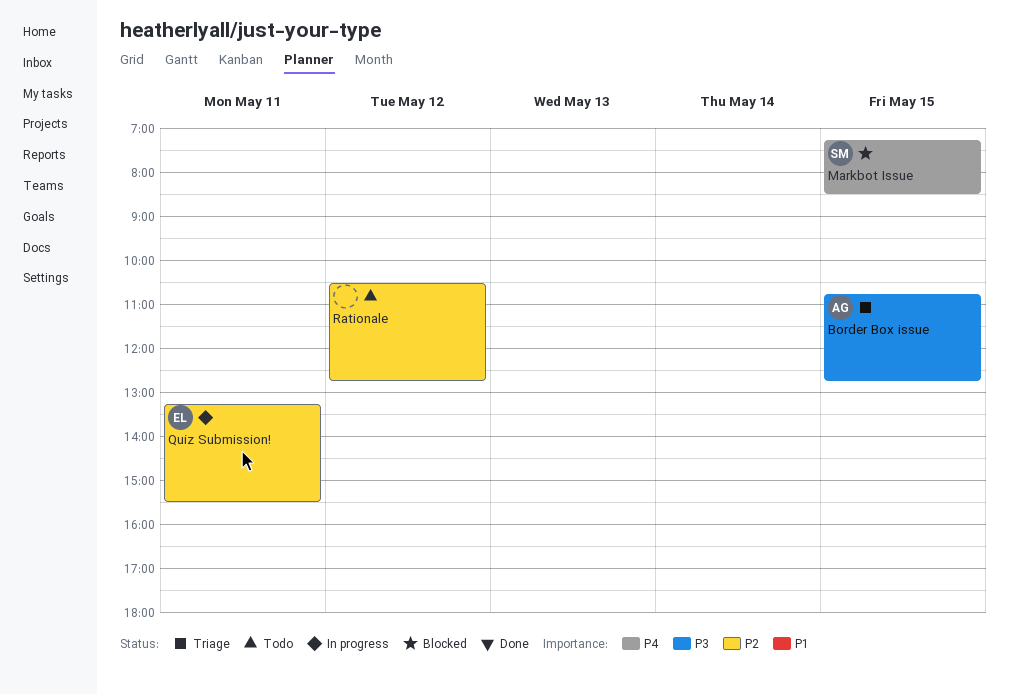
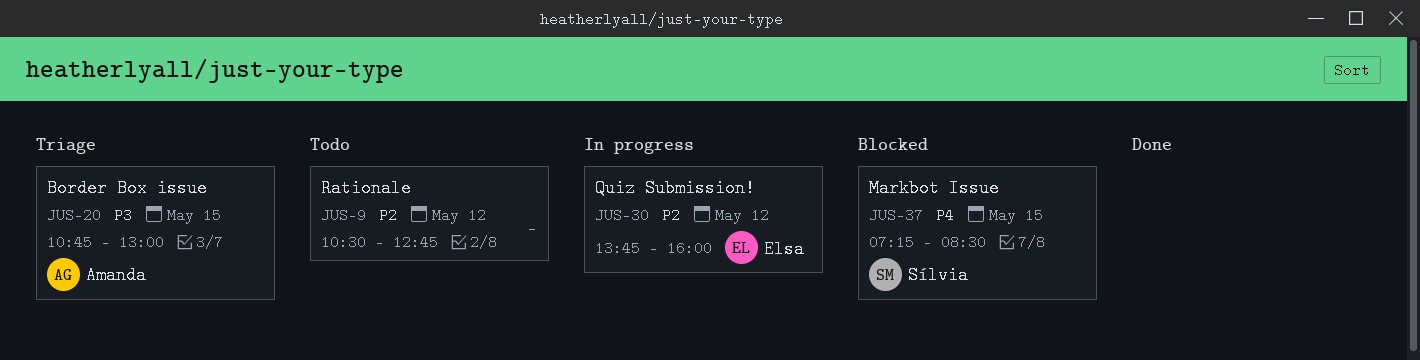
Border Box issue, ends: 12:45 -> 13:00
Quiz Submission!, day: May 11 -> May 12
Quiz Submission!, begins: 13:15 -> 13:45
Quiz Submission!, ends: 15:30 -> 16:00

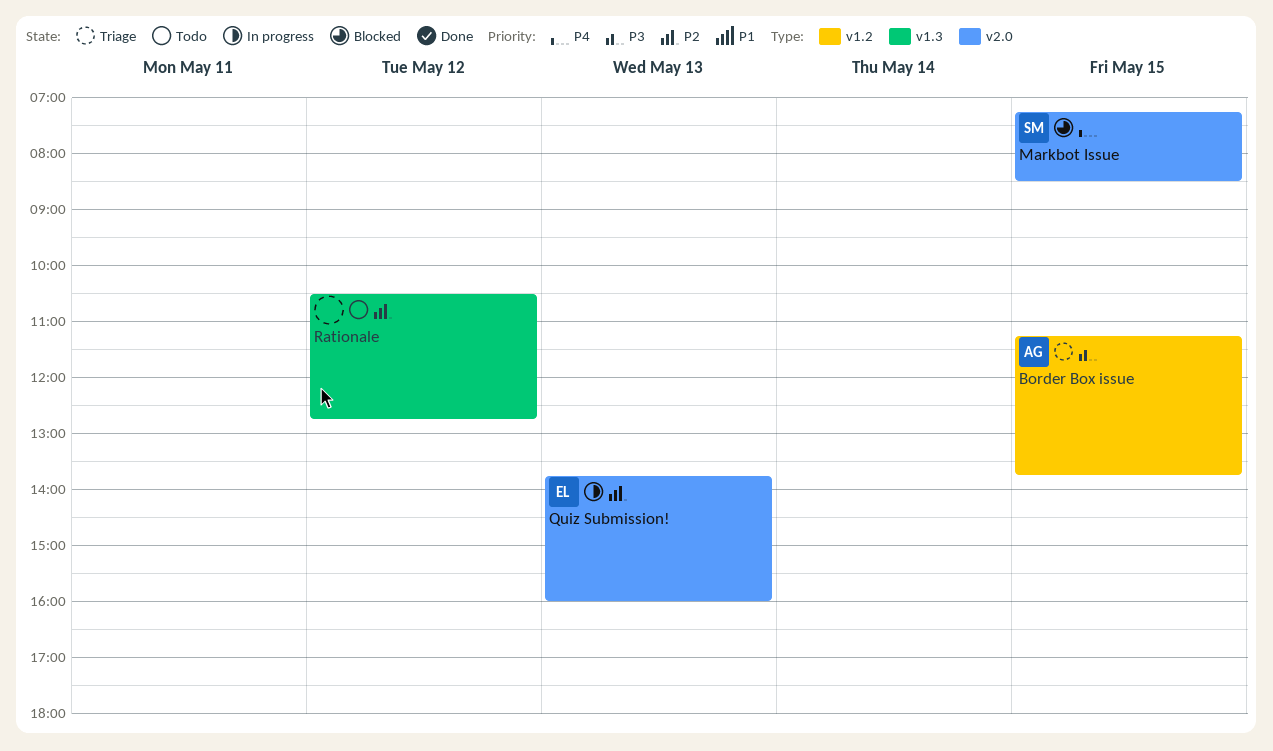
Border Box issue, begins: 10:45 -> 11:15
Border Box issue, ends: 13:00 -> 13:45
Quiz Submission!, day: May 12 -> May 13

